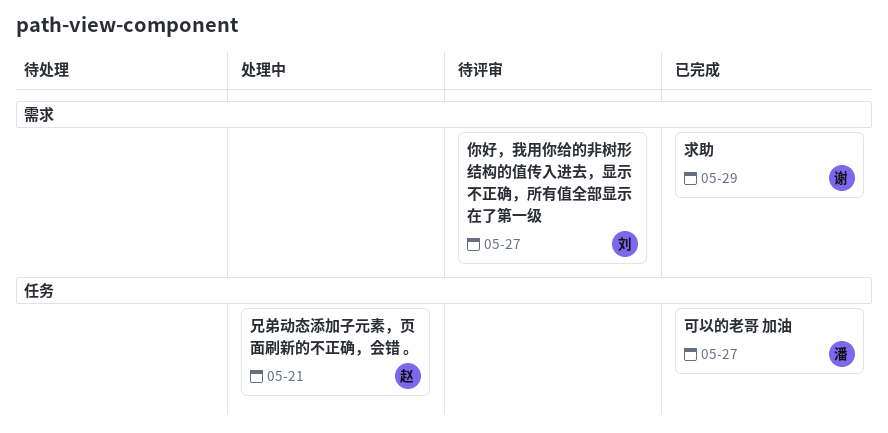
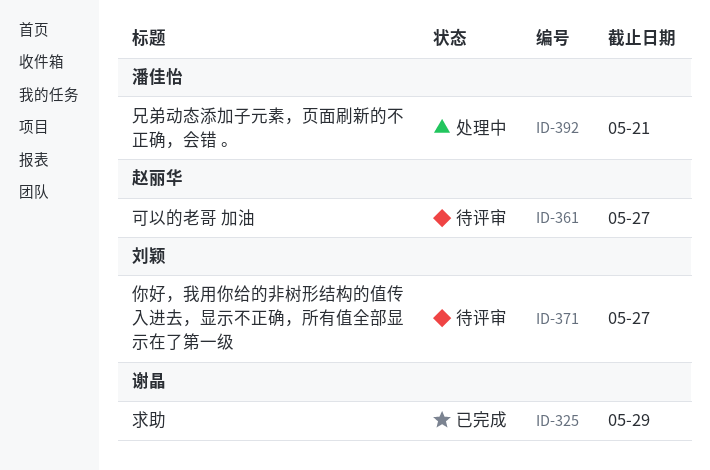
兄弟动态添加子元素，页面刷新的不正确，会错 。, owner: 赵丽华 -> 潘佳怡
可以的老哥 加油, status: 已完成 -> 待评审
可以的老哥 加油, owner: 潘佳怡 -> 赵丽华

